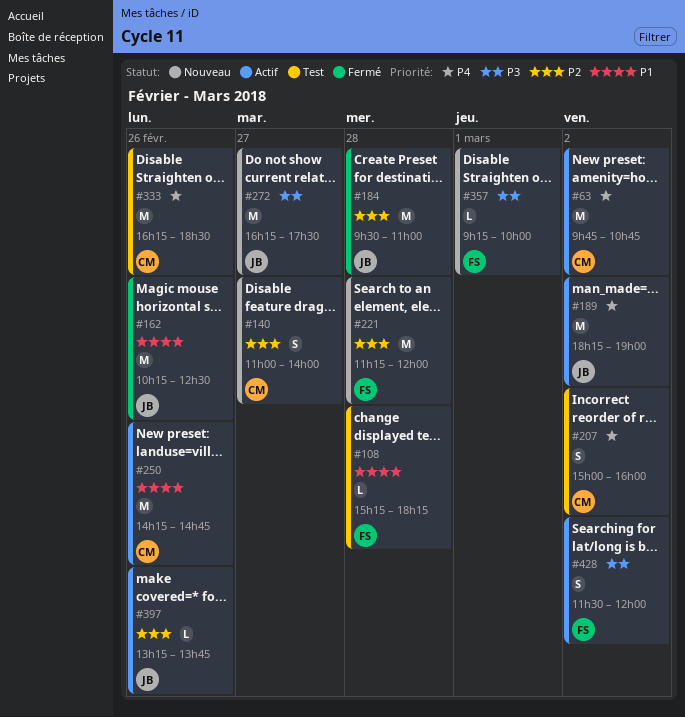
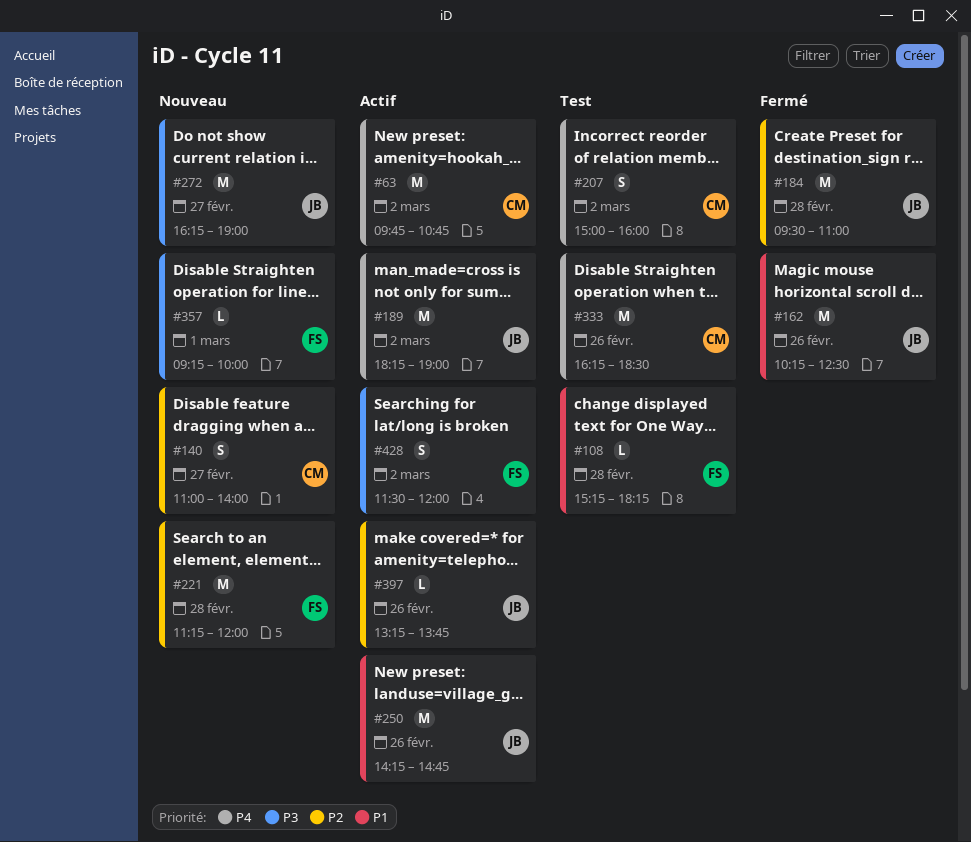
#250, owner: CM -> JB
#272, ends: 17:30 -> 19:00

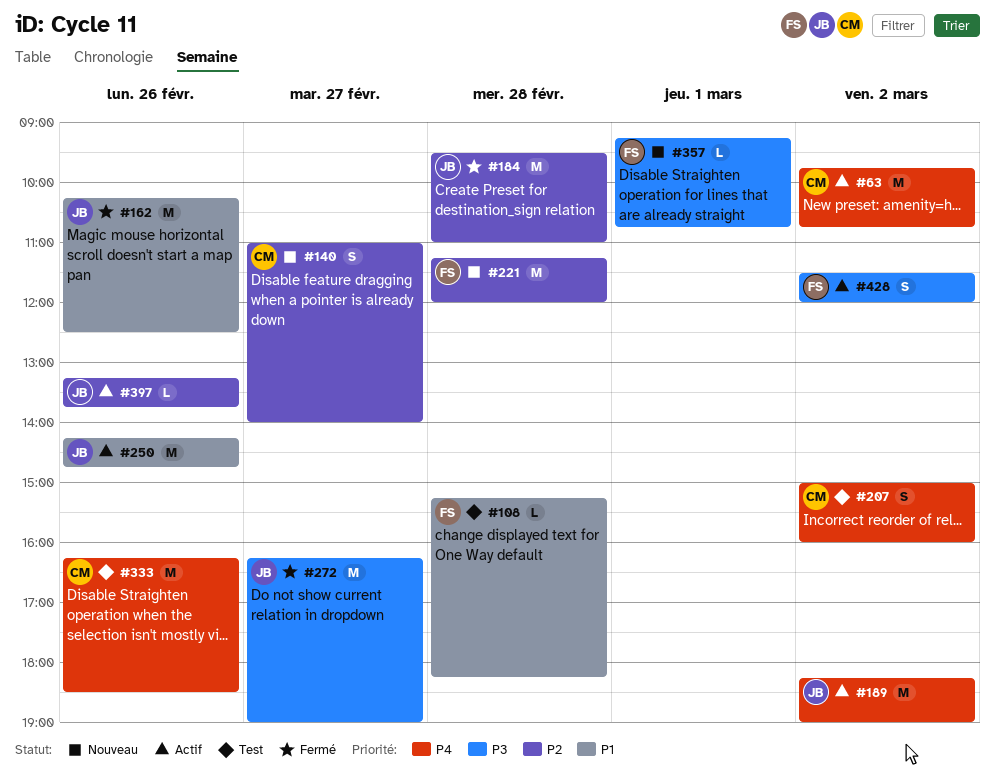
#272, status: Nouveau -> Fermé
#357, ends: 10:00 -> 10:45

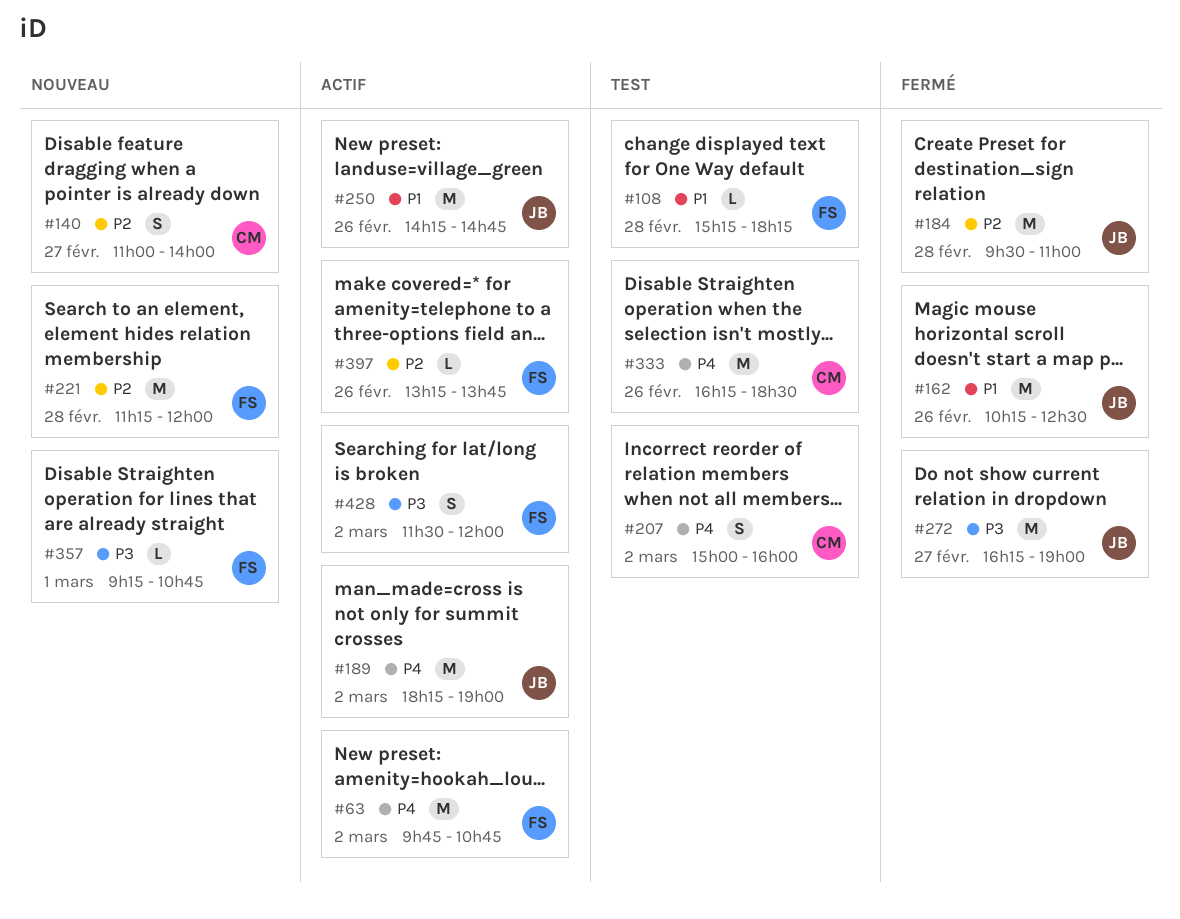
#63, owner: CM -> FS
#397, owner: JB -> FS

